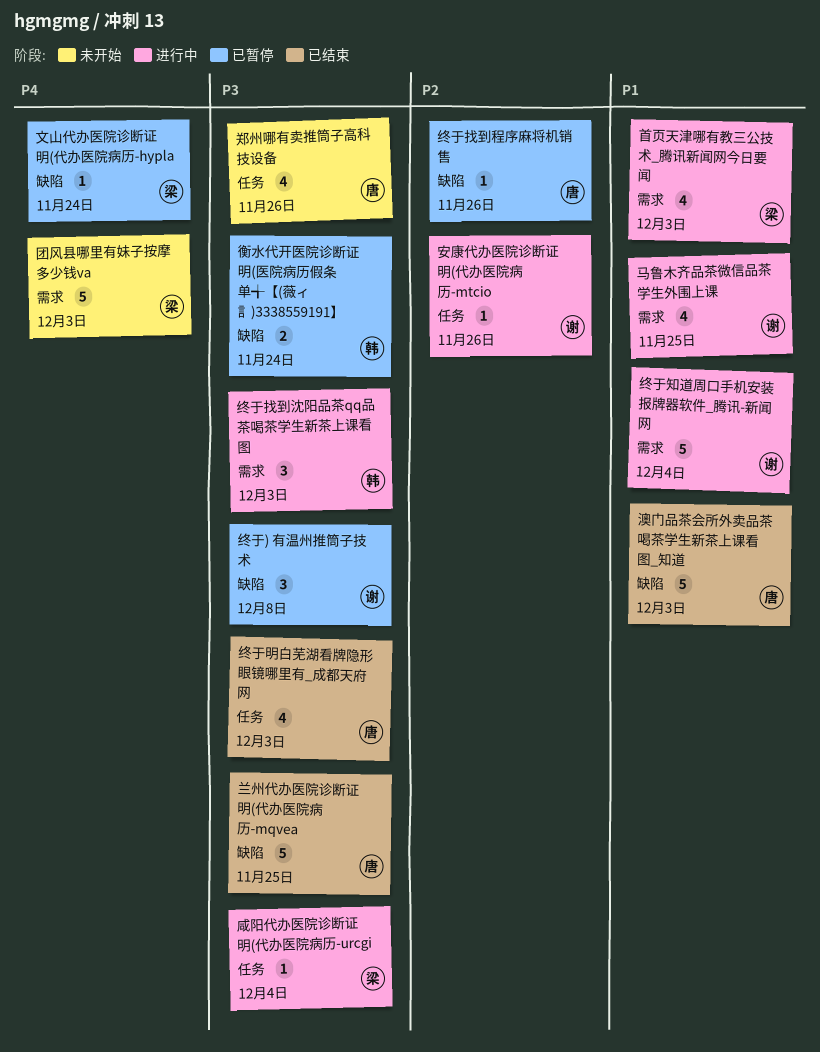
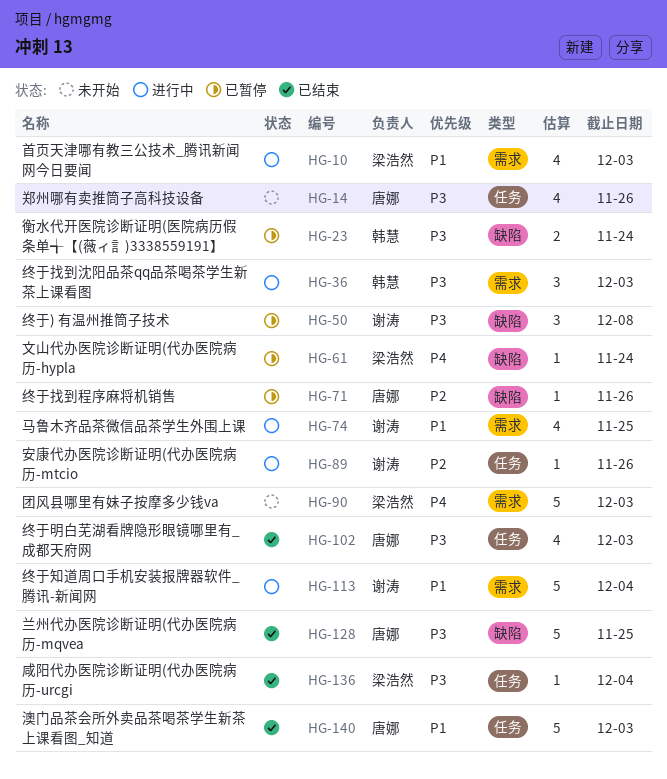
咸阳代办医院诊断证明(代办医院病历-urcgi, status: 进行中 -> 已结束
澳门品茶会所外卖品茶喝茶学生新茶上课看图_知道, label: 缺陷 -> 任务

